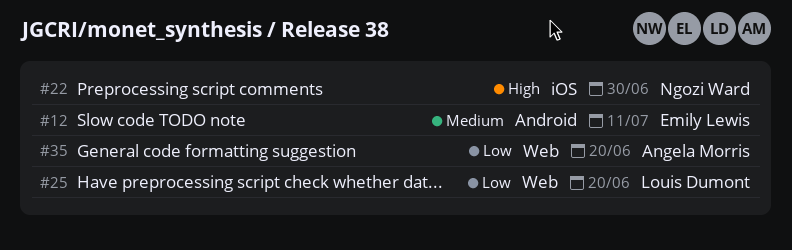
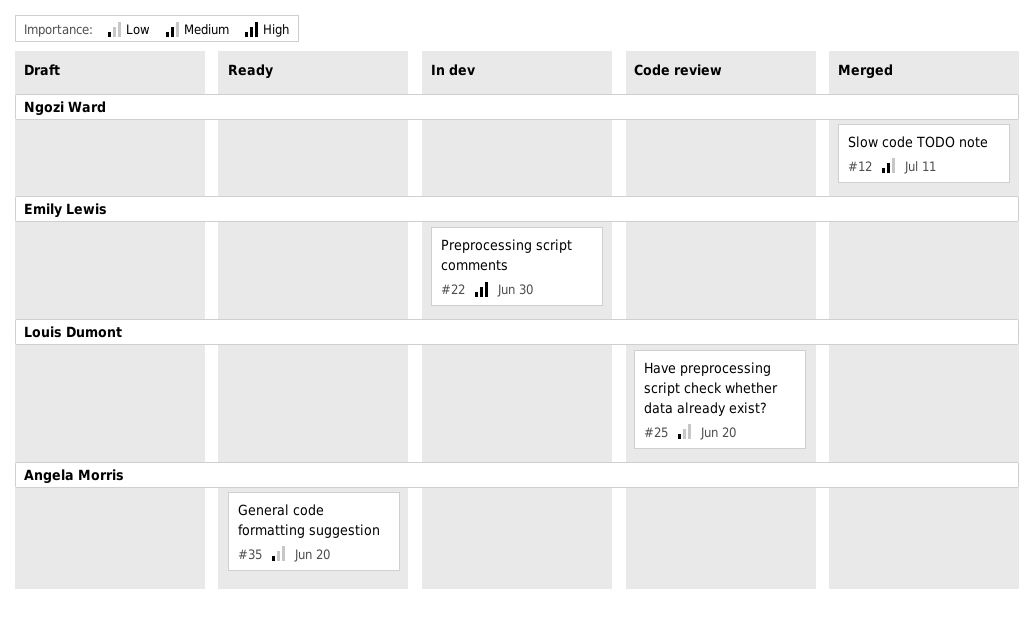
#12, owner: Emily Lewis -> Ngozi Ward
#22, owner: Ngozi Ward -> Emily Lewis

